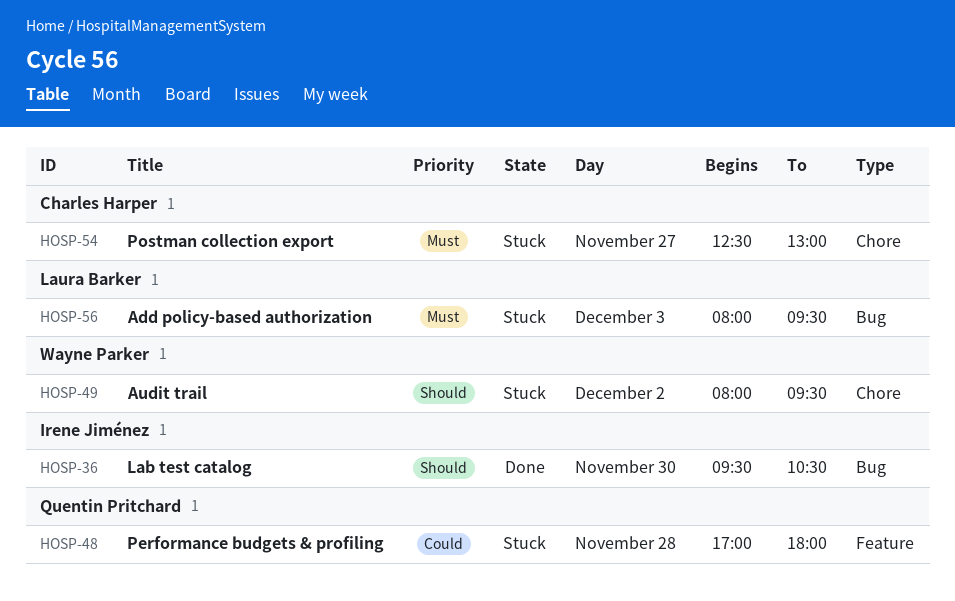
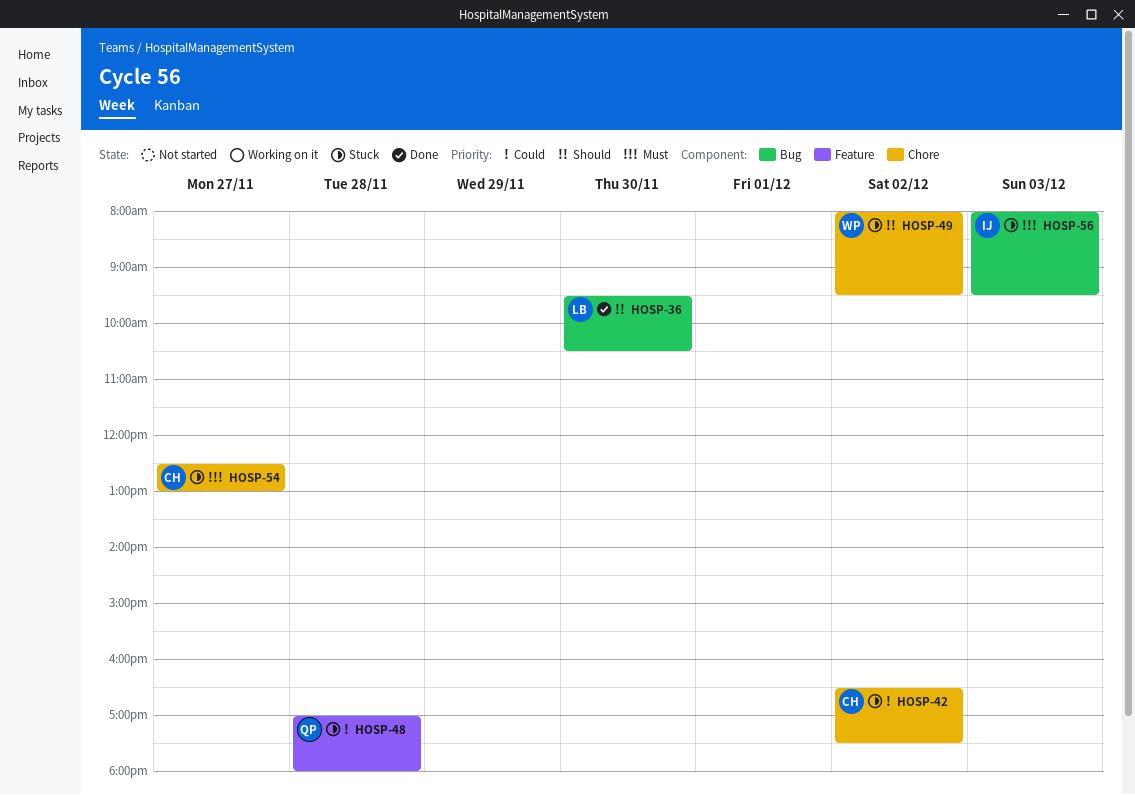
HOSP-36, owner: Irene Jiménez -> Laura Barker
HOSP-42: none -> present
HOSP-56, owner: Laura Barker -> Irene Jiménez

